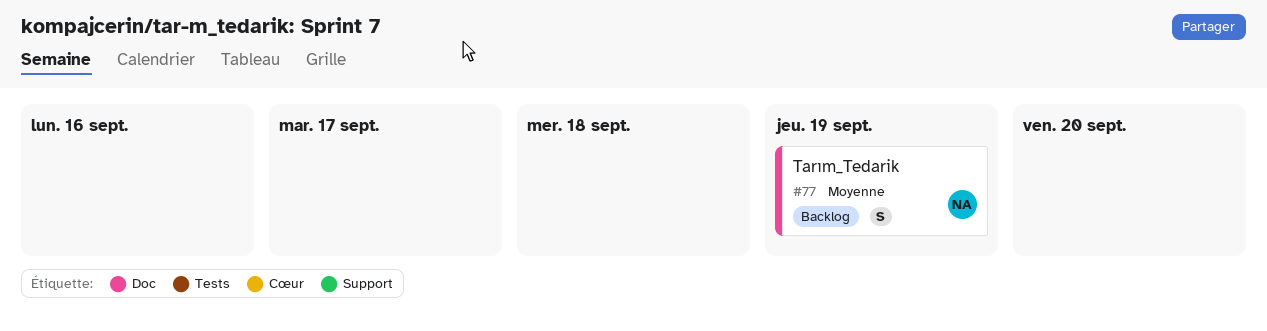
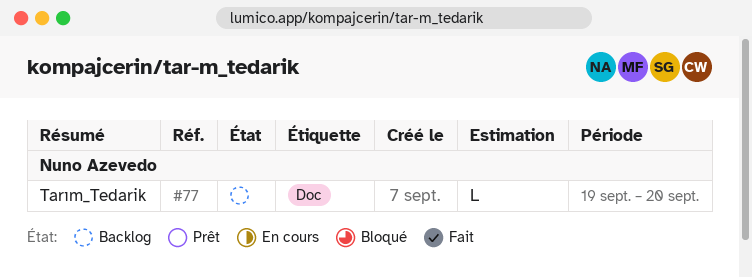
#77, estimate: S -> L
#77, due: Sep 19 -> Sep 20

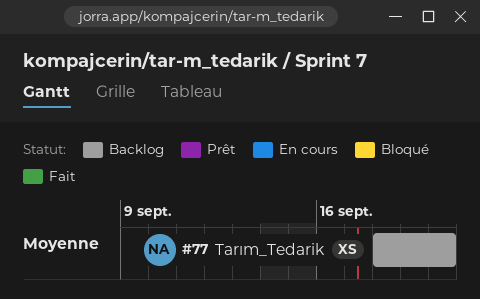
#77, estimate: L -> XS
#77, start: Sep 19 -> Sep 18

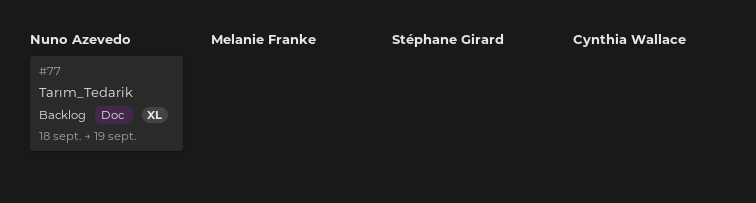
#77, estimate: XS -> XL
#77, due: Sep 20 -> Sep 19

